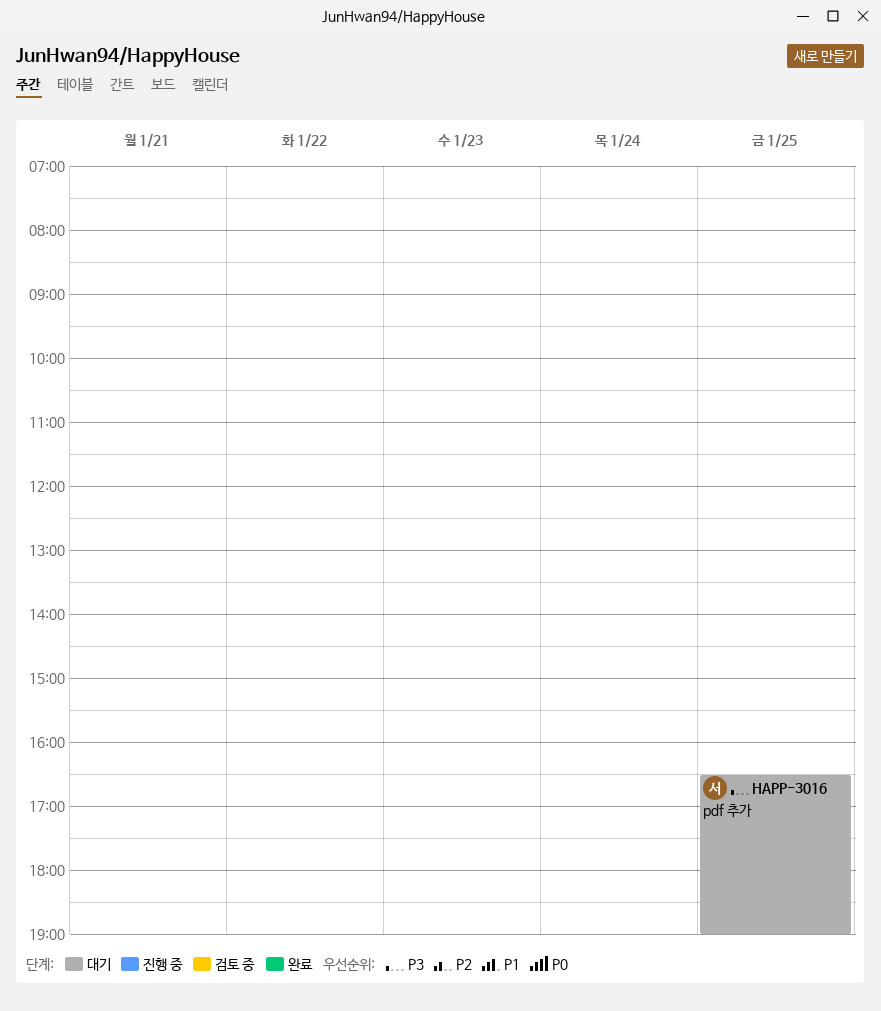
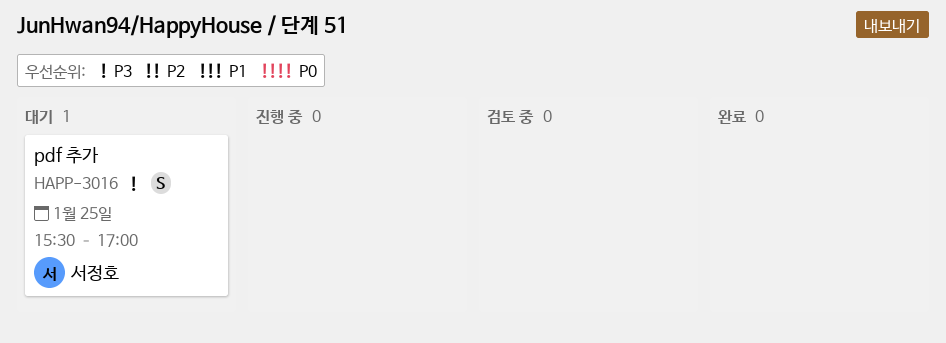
HAPP-3016, begins: 16:30 -> 15:30
HAPP-3016, ends: 19:00 -> 17:00

